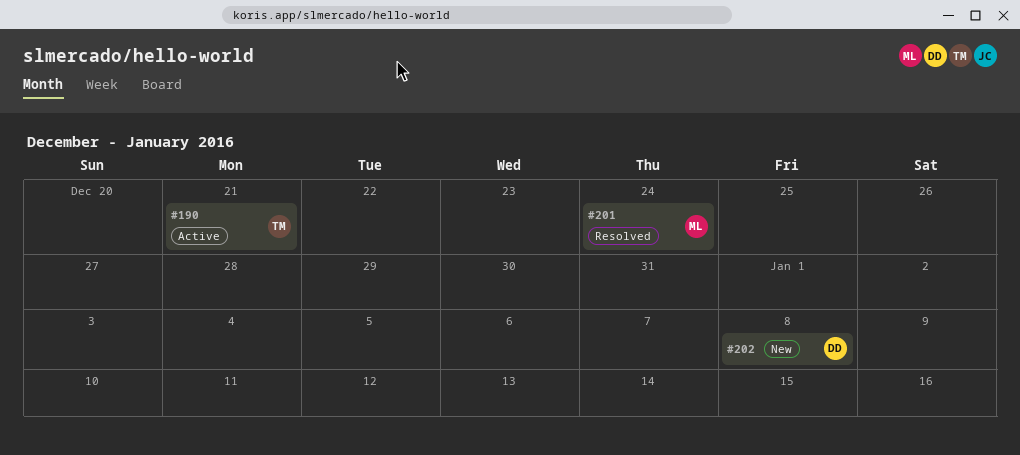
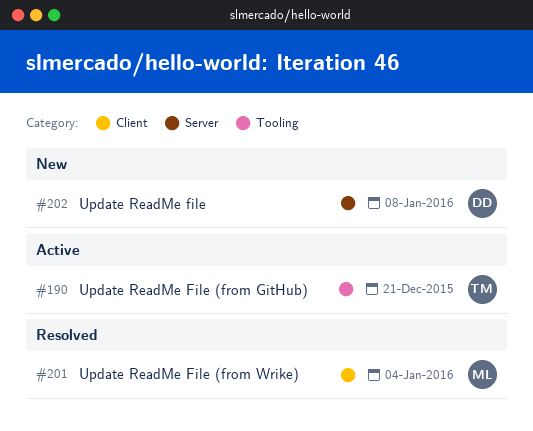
#201, due: Dec 24 -> Jan 4

